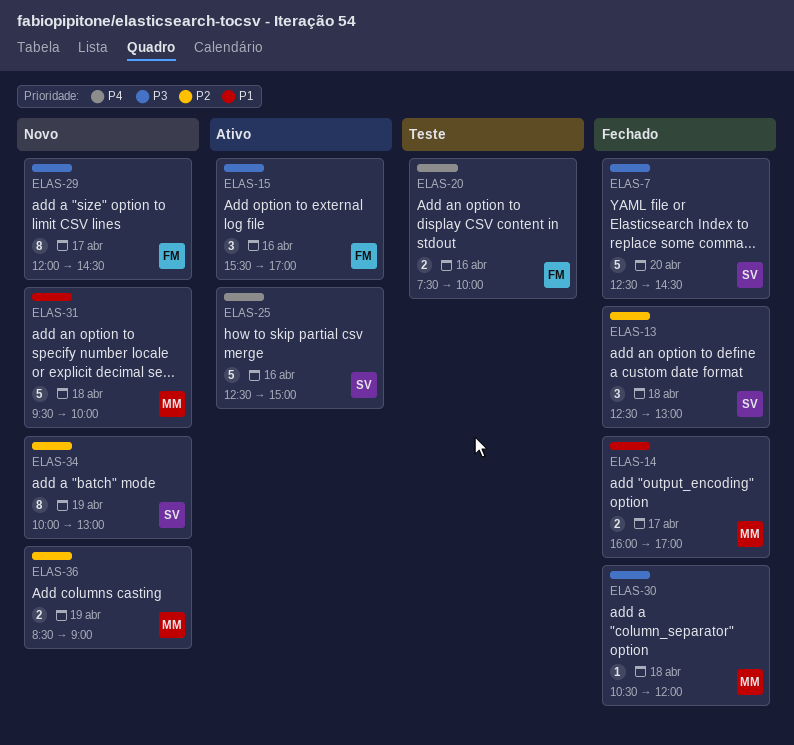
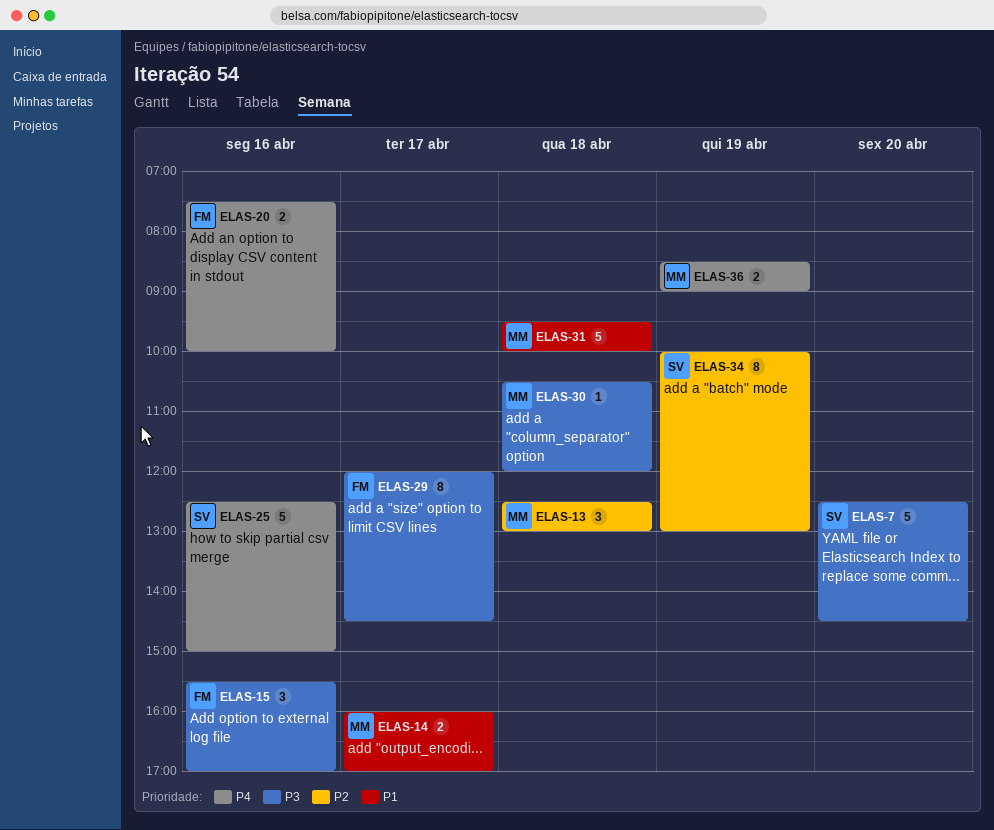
ELAS-13, owner: SV -> MM
ELAS-36, priority: P2 -> P4

